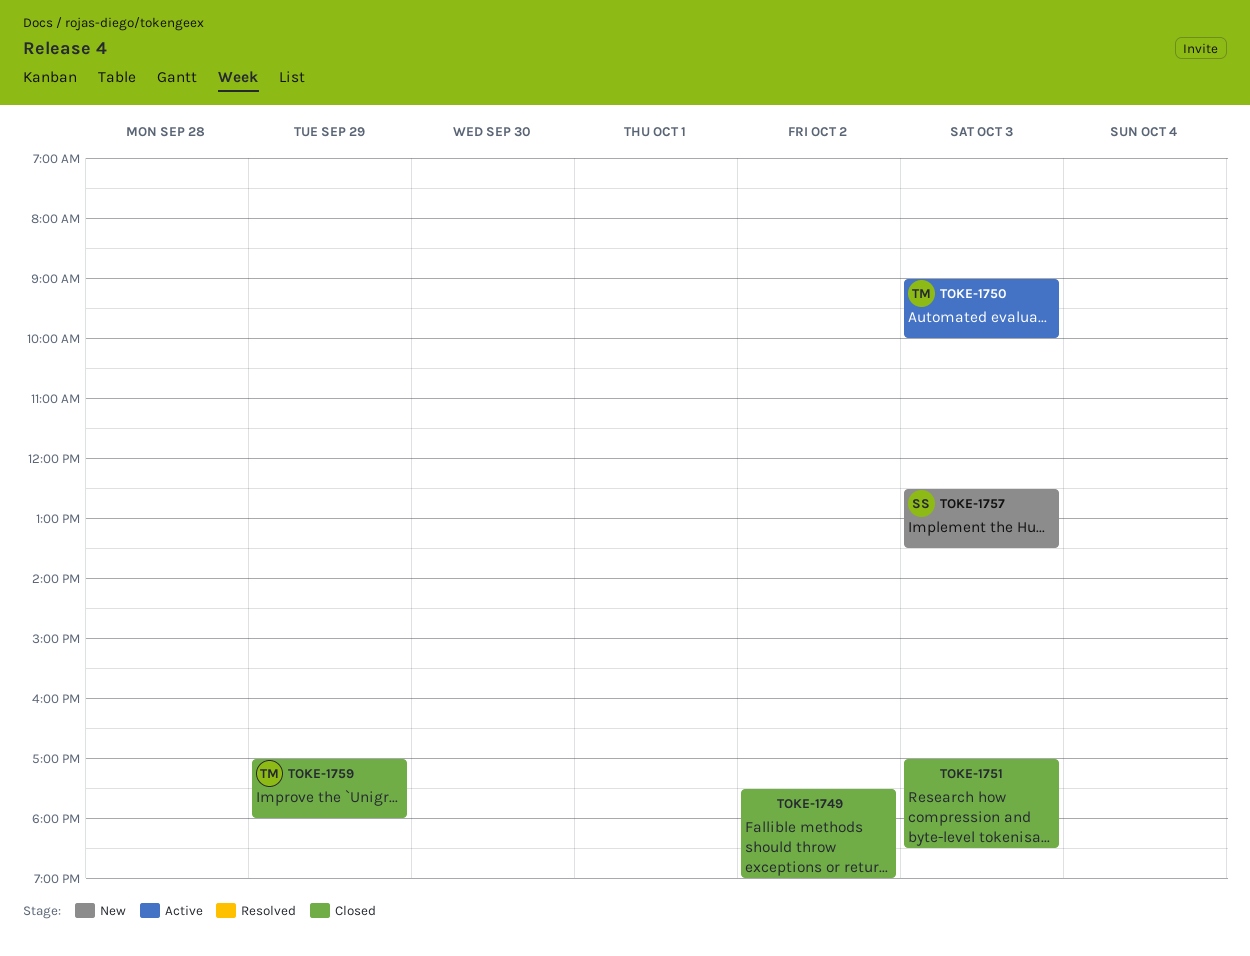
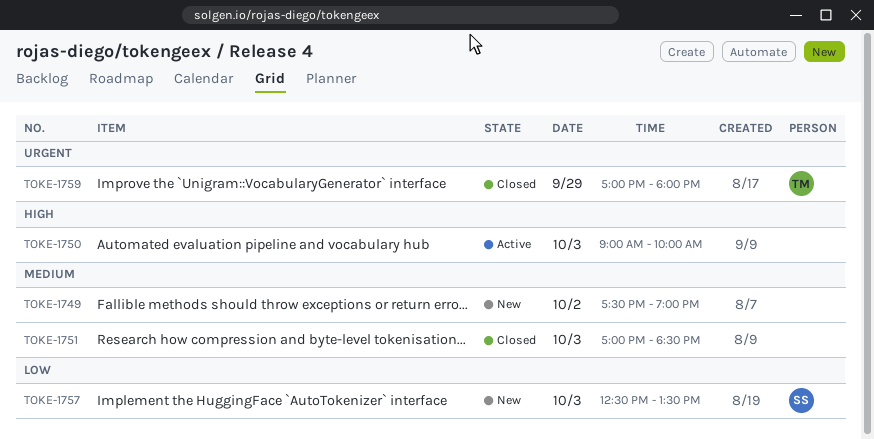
TOKE-1749, status: Closed -> New
TOKE-1750, owner: TM -> none

